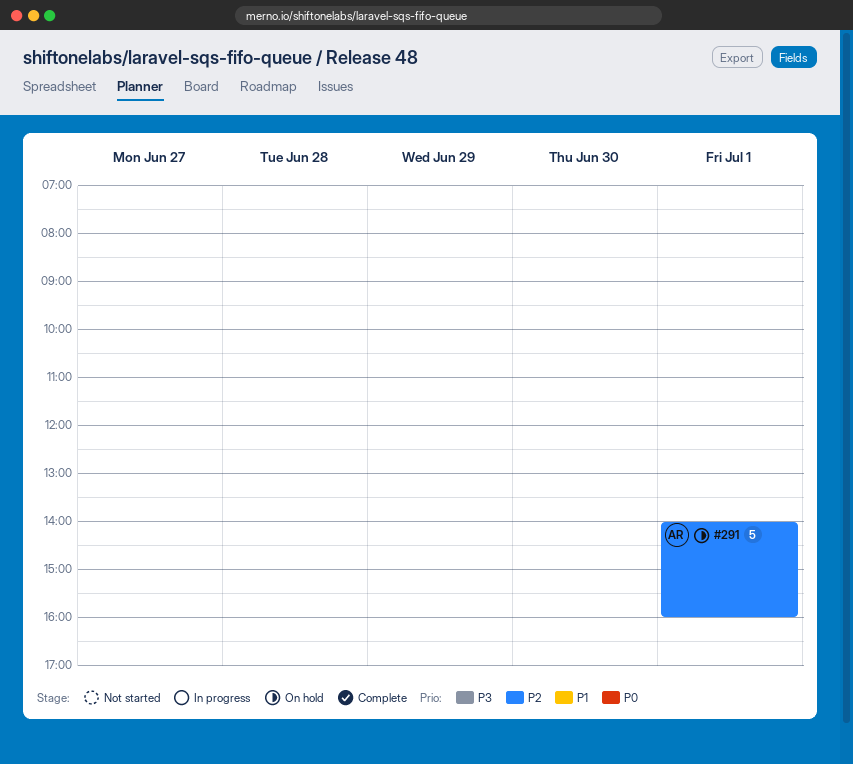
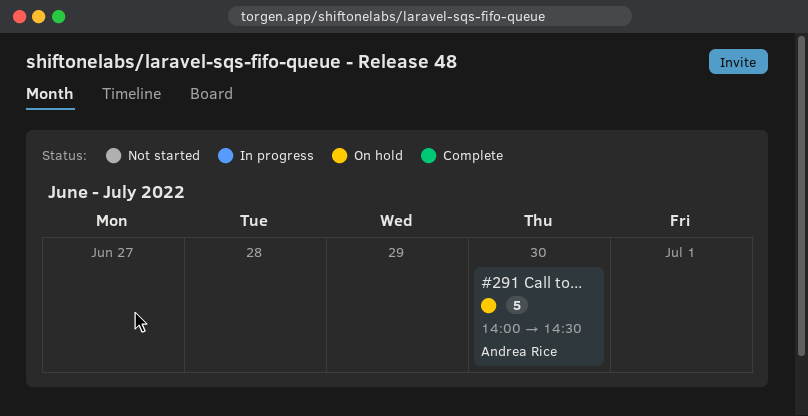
#291, day: Jul 1 -> Jun 30
#291, ends: 16:00 -> 14:30

